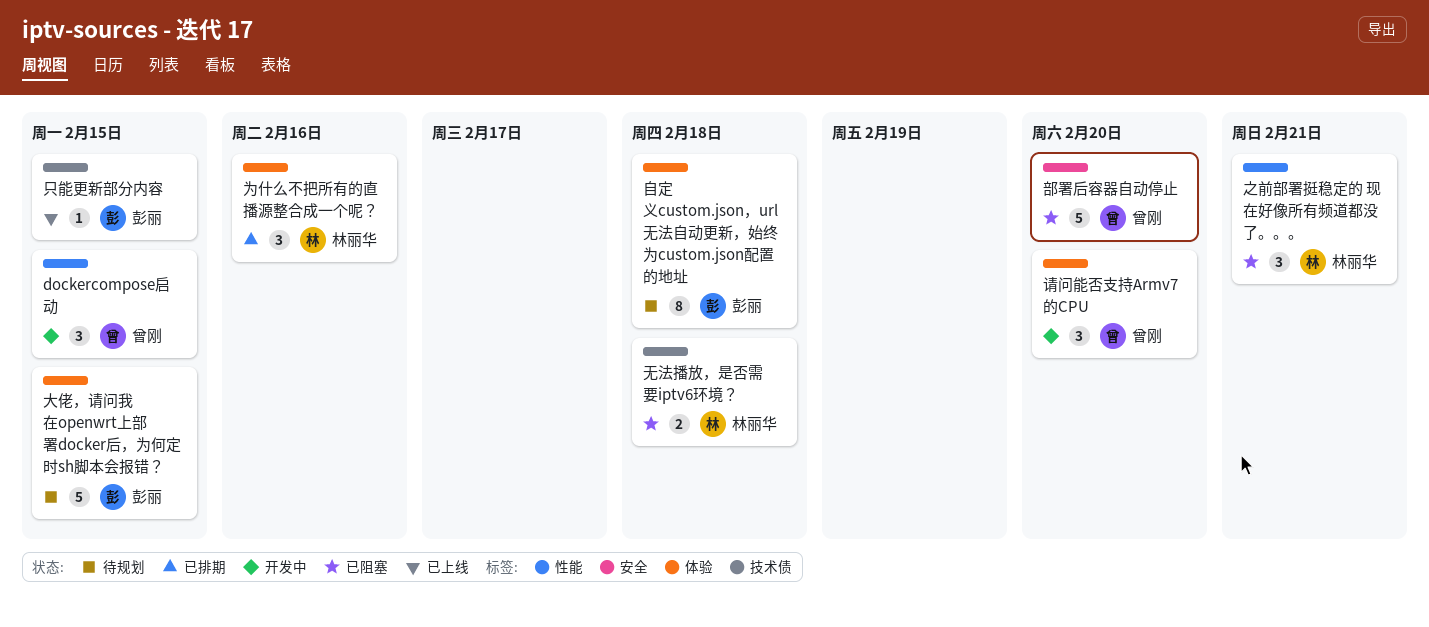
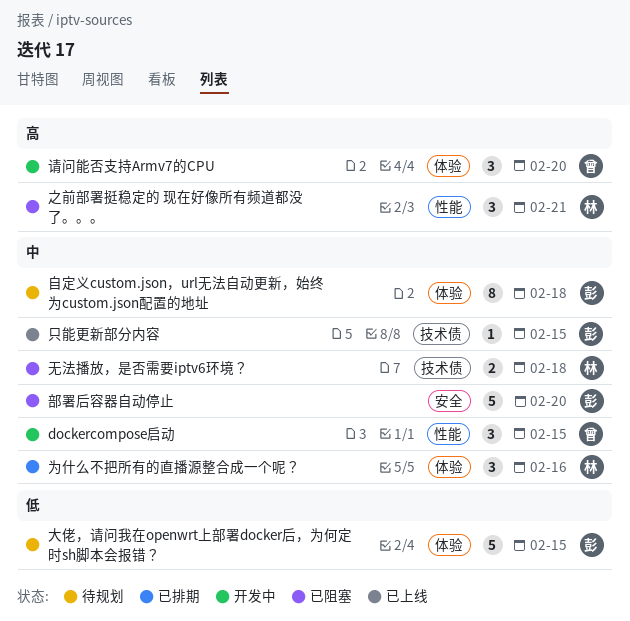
部署后容器自动停止, owner: 曾刚 -> 彭丽

